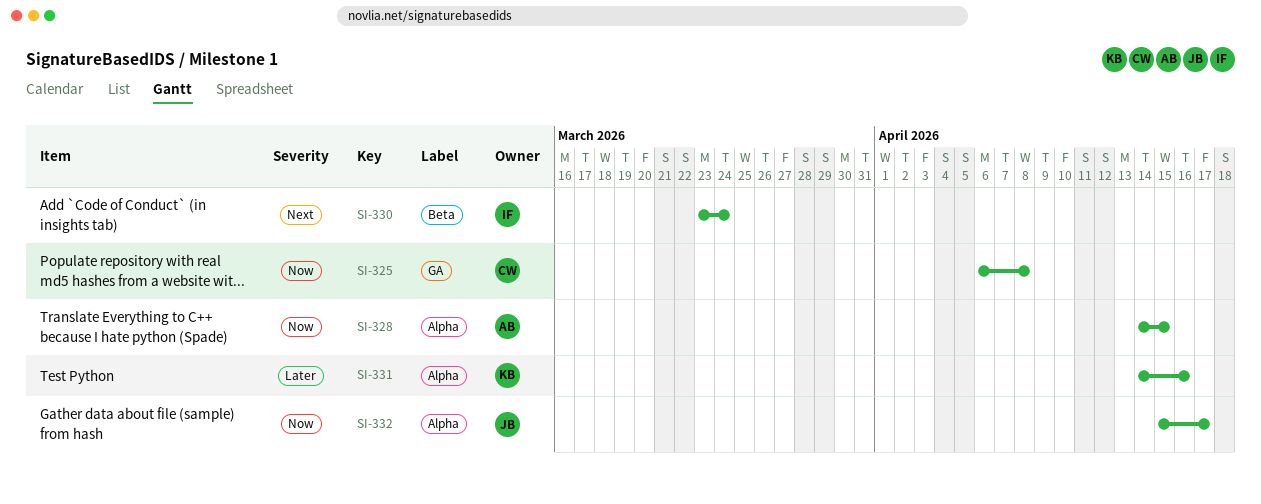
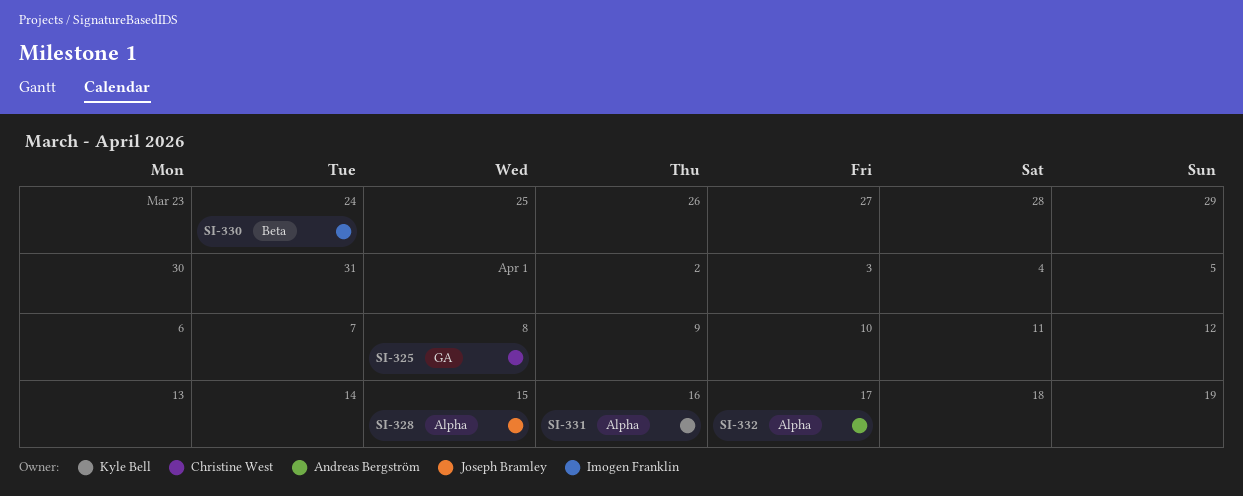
SI-328, owner: Andreas Bergström -> Joseph Bramley
SI-332, owner: Joseph Bramley -> Andreas Bergström

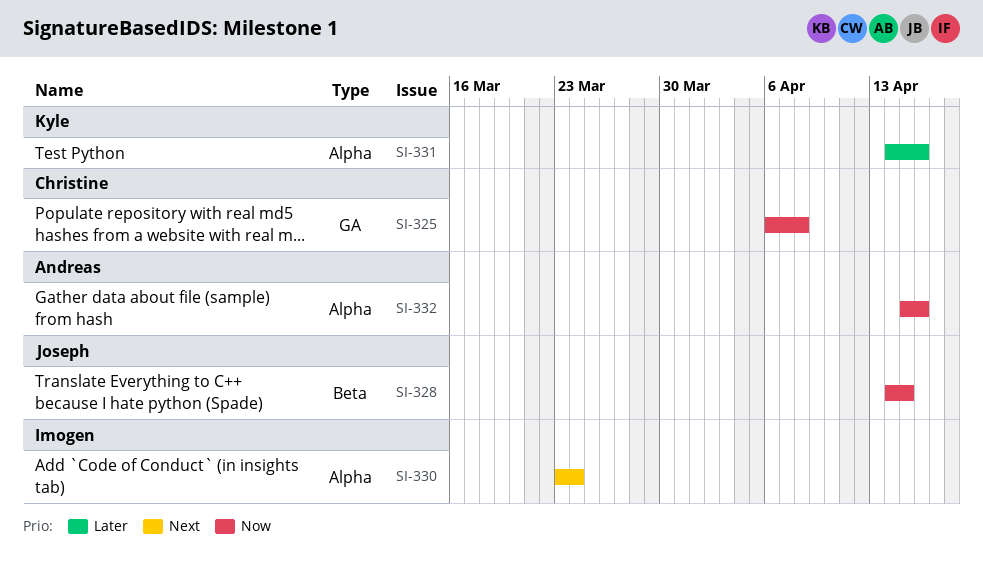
SI-328, label: Alpha -> Beta
SI-330, label: Beta -> Alpha
SI-332, due: Apr 17 -> Apr 16

